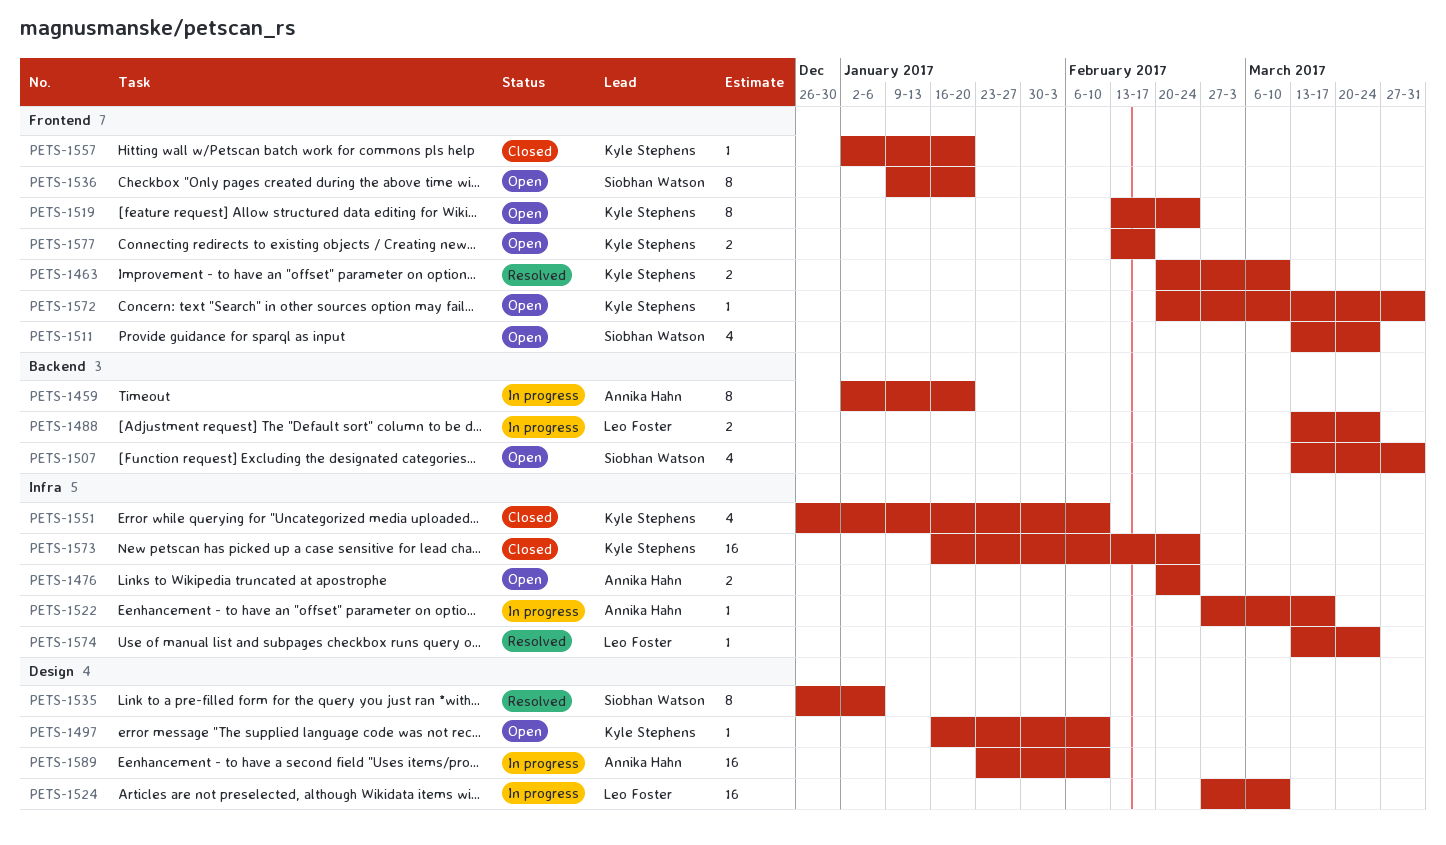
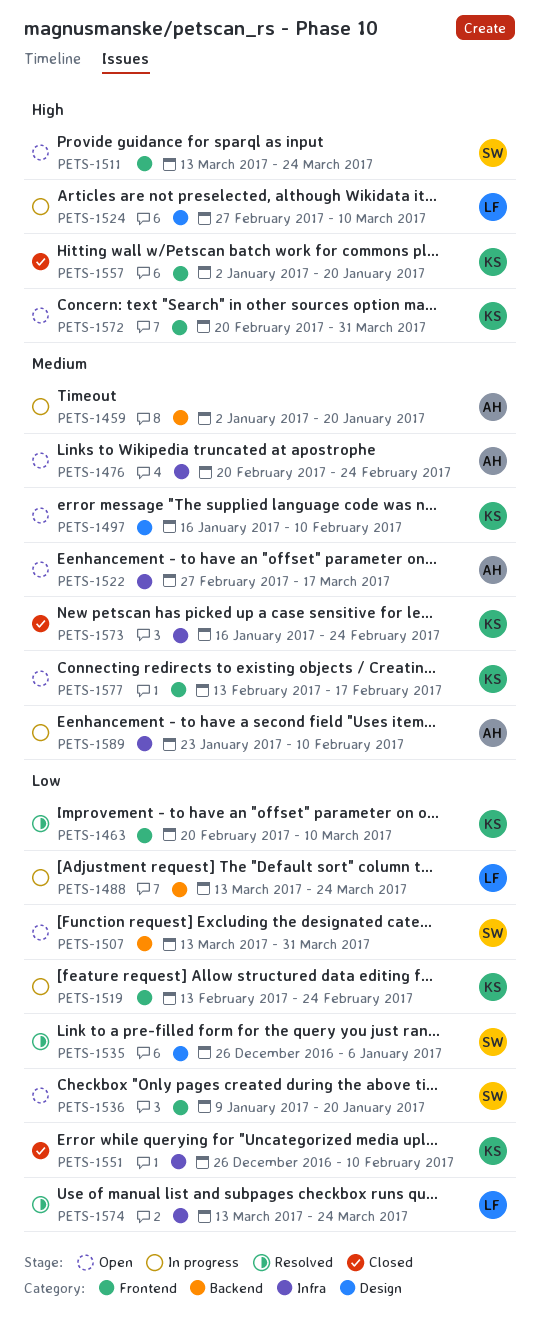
PETS-1519, status: Open -> In progress
PETS-1522, status: In progress -> Open
PETS-1589, label: Design -> Infra

